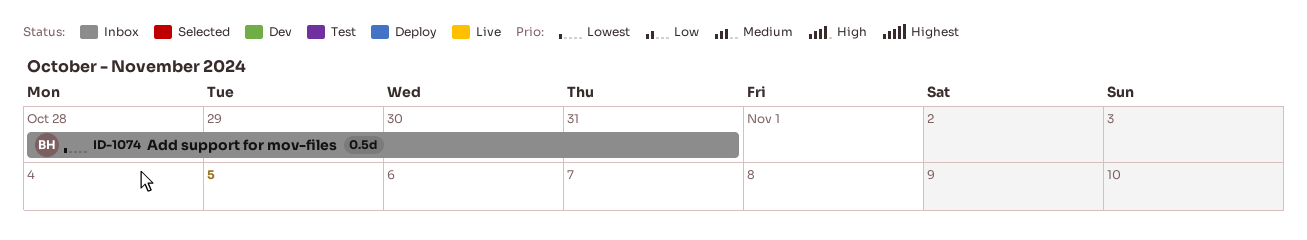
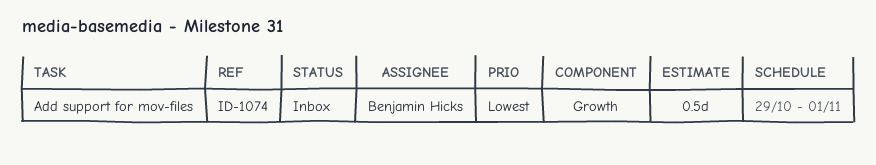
ID-1074, start: Oct 28 -> Oct 29
ID-1074, due: Oct 31 -> Nov 1

